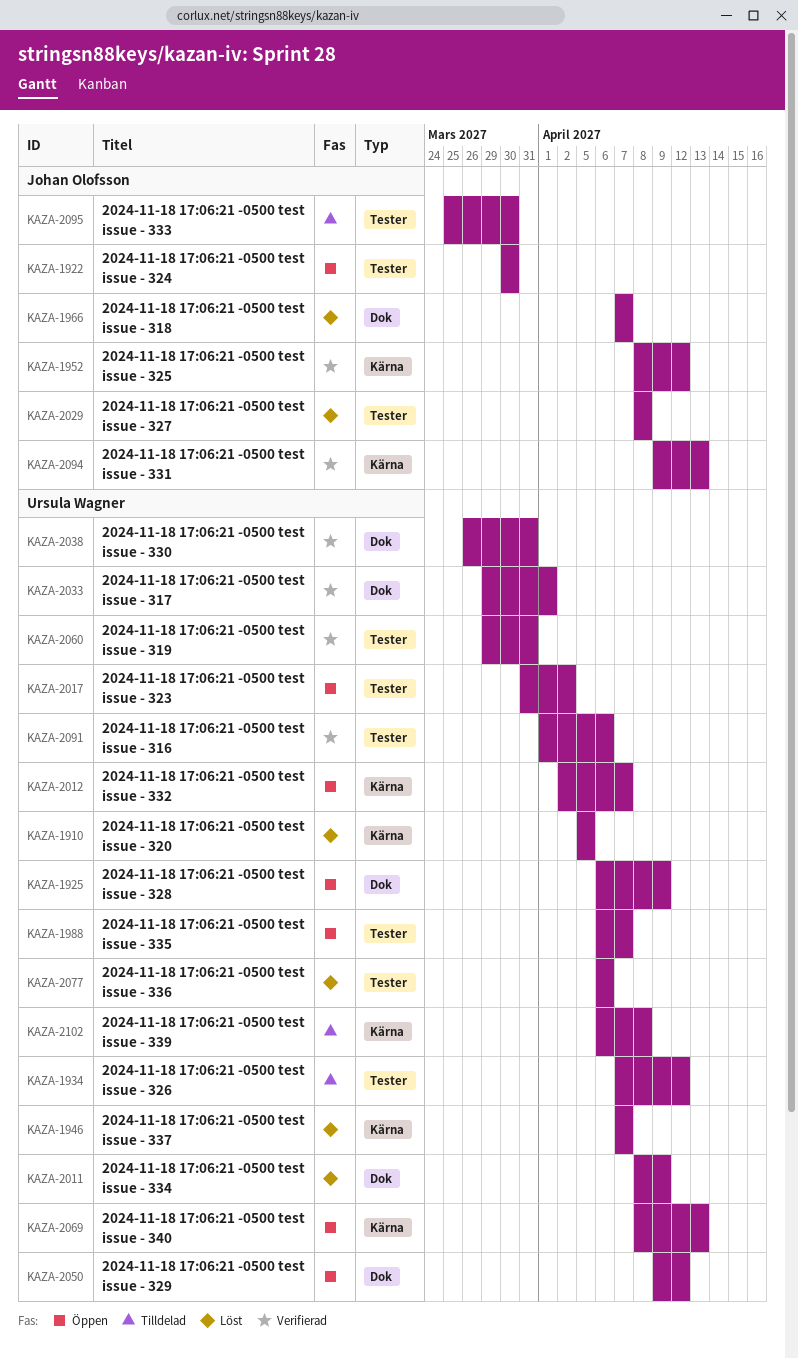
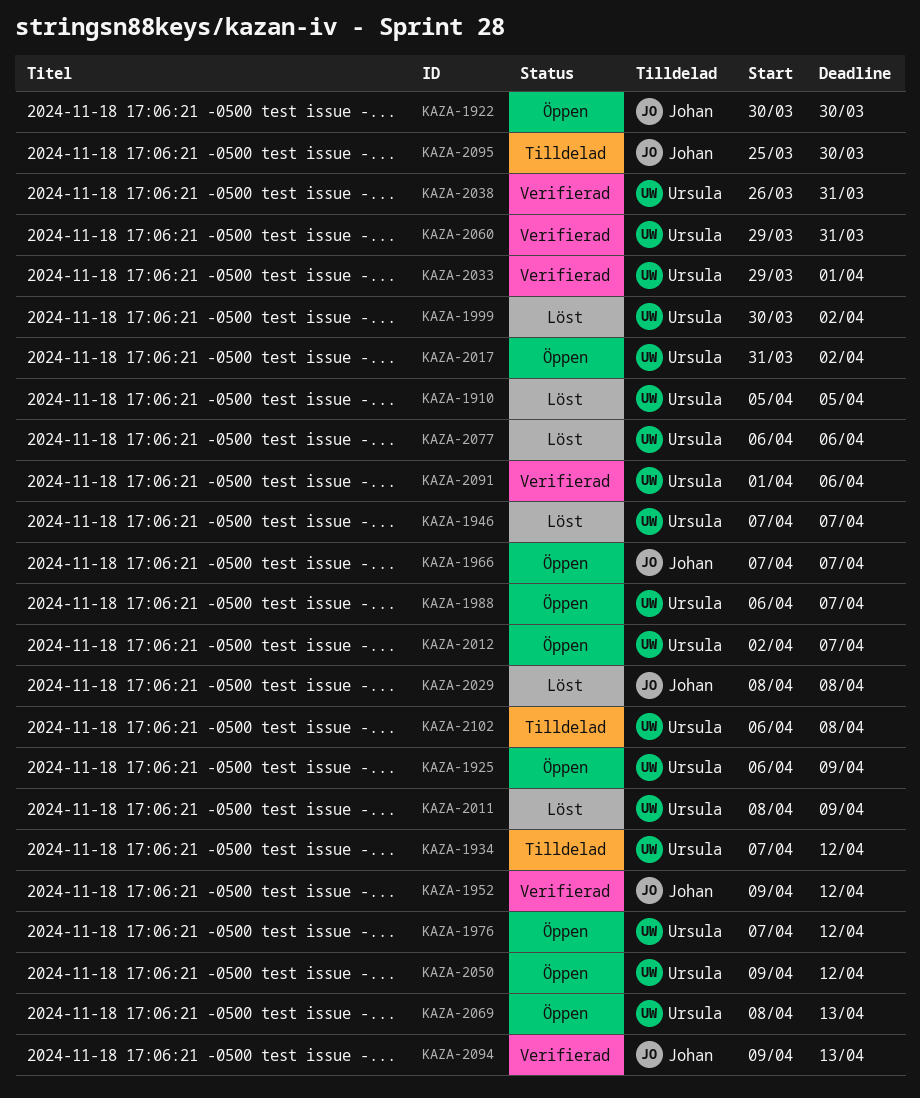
KAZA-1952, start: Apr 8 -> Apr 9
KAZA-1966, status: Löst -> Öppen
KAZA-1976: none -> present
KAZA-1999: none -> present

